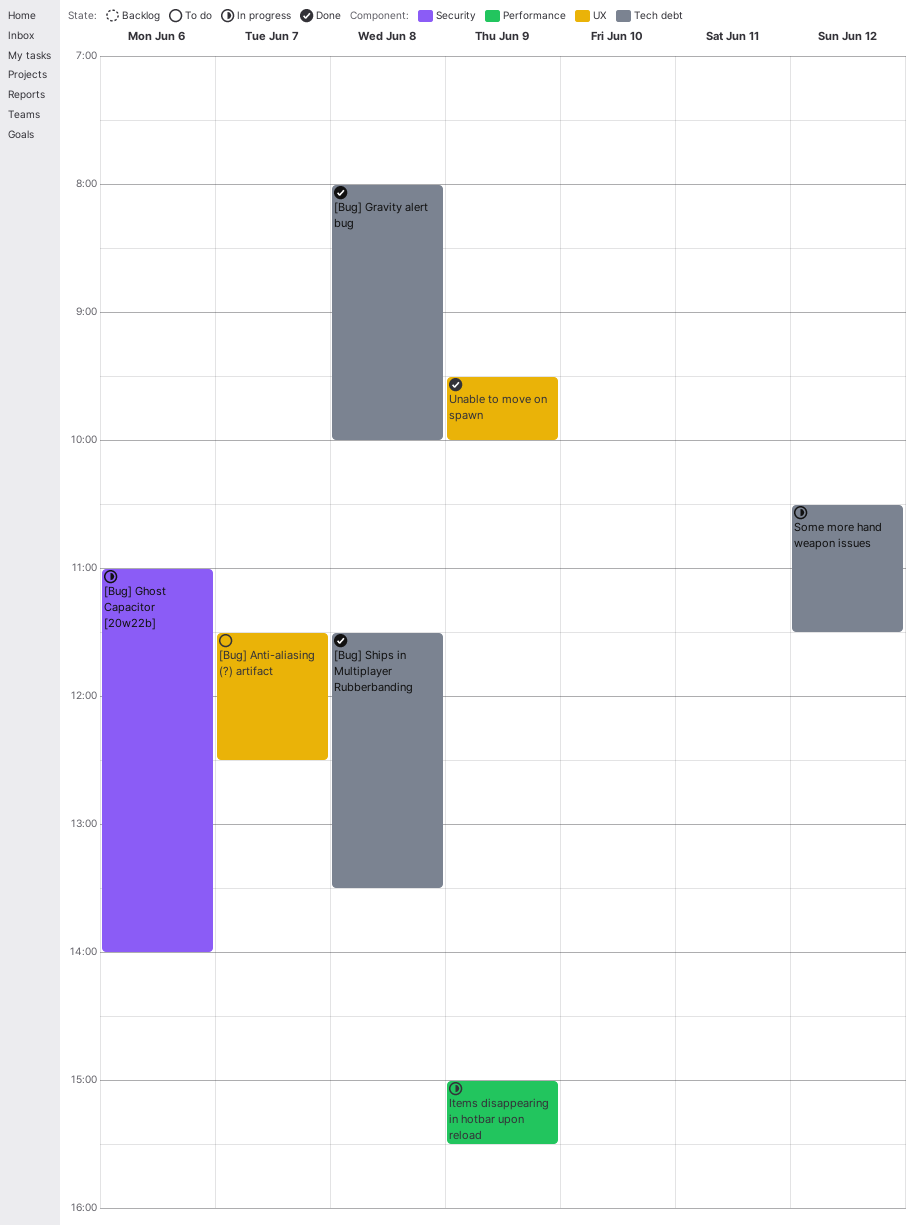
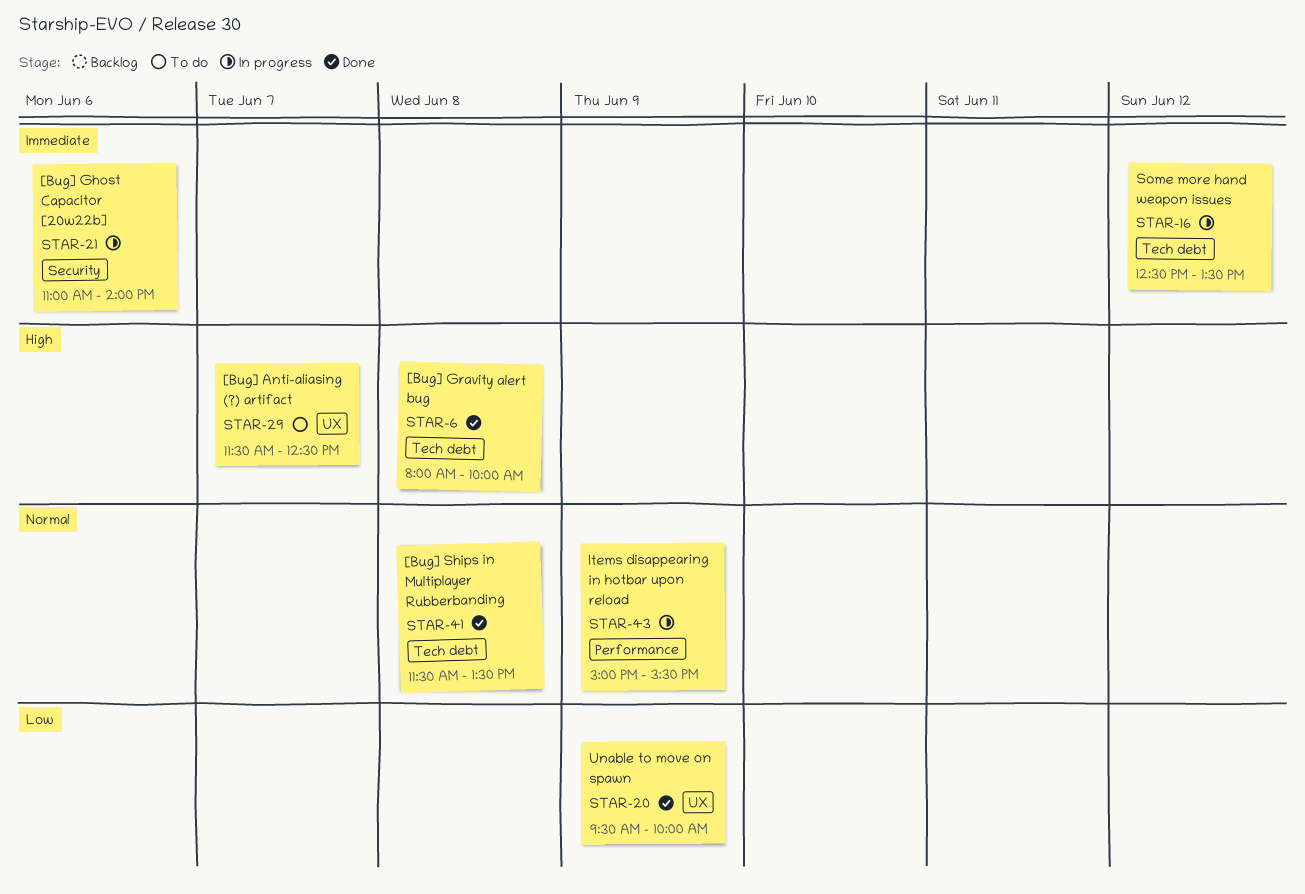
Some more hand weapon issues, begins: 10:30 -> 12:30
Some more hand weapon issues, ends: 11:30 -> 13:30

